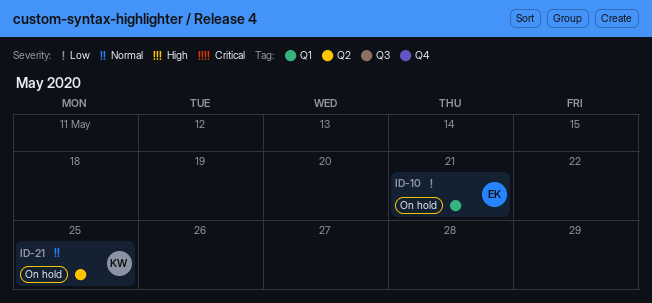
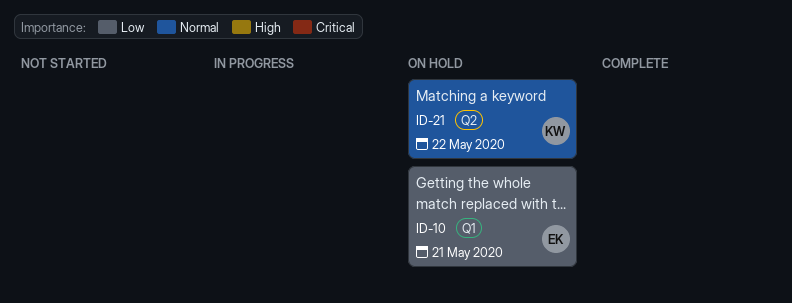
ID-21, due: May 25 -> May 22

